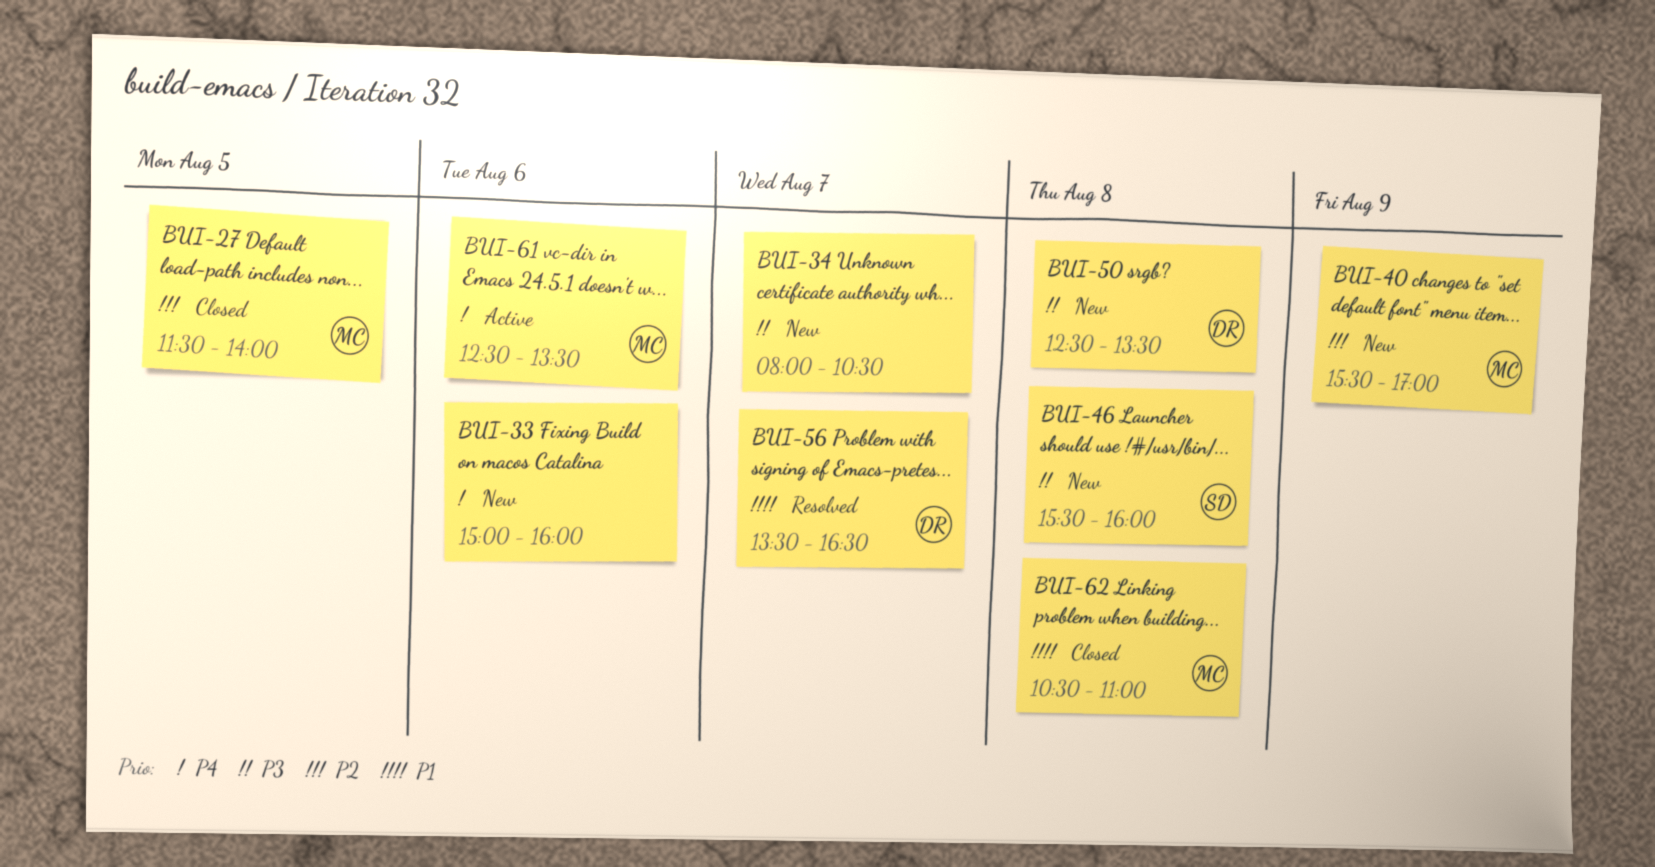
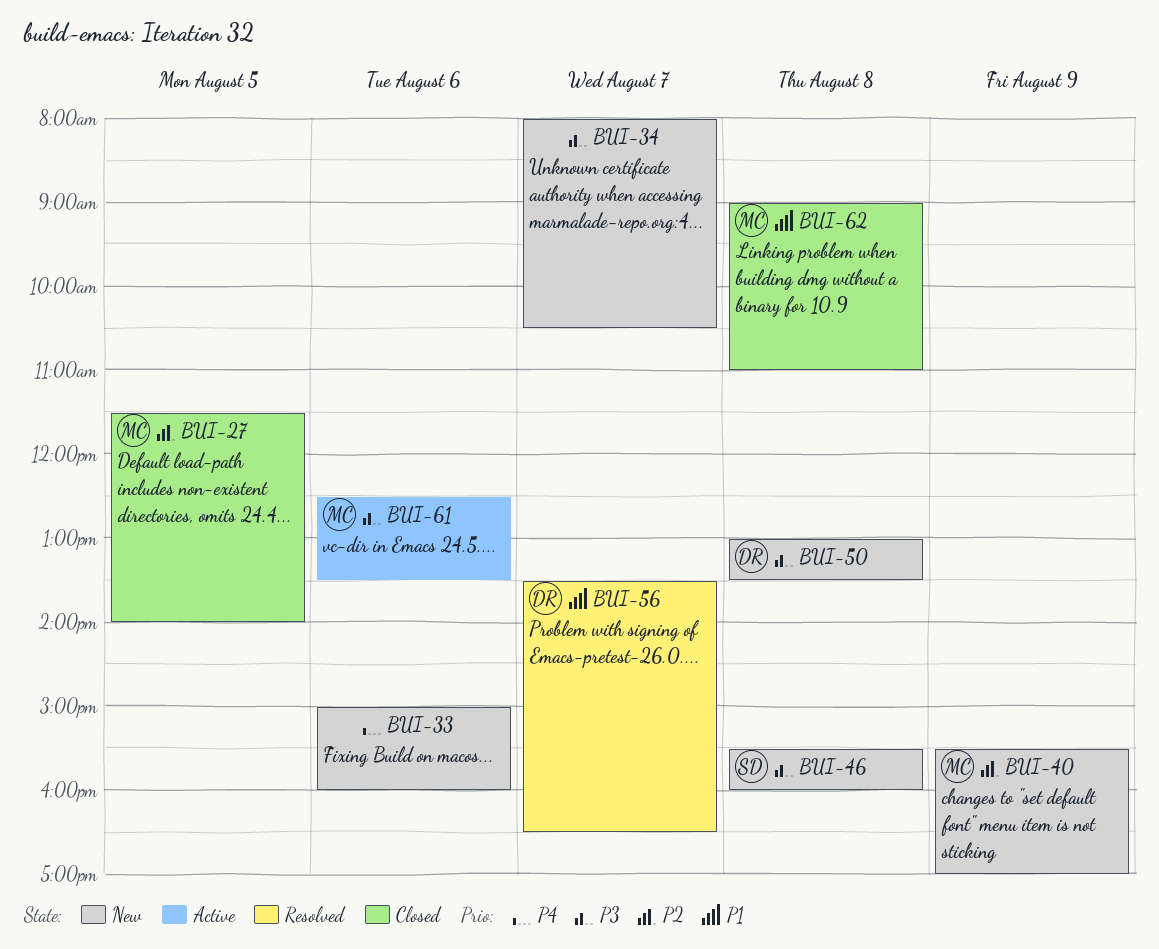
BUI-50, begins: 12:30 -> 13:00
BUI-61, priority: P4 -> P3
BUI-62, begins: 10:30 -> 09:00

